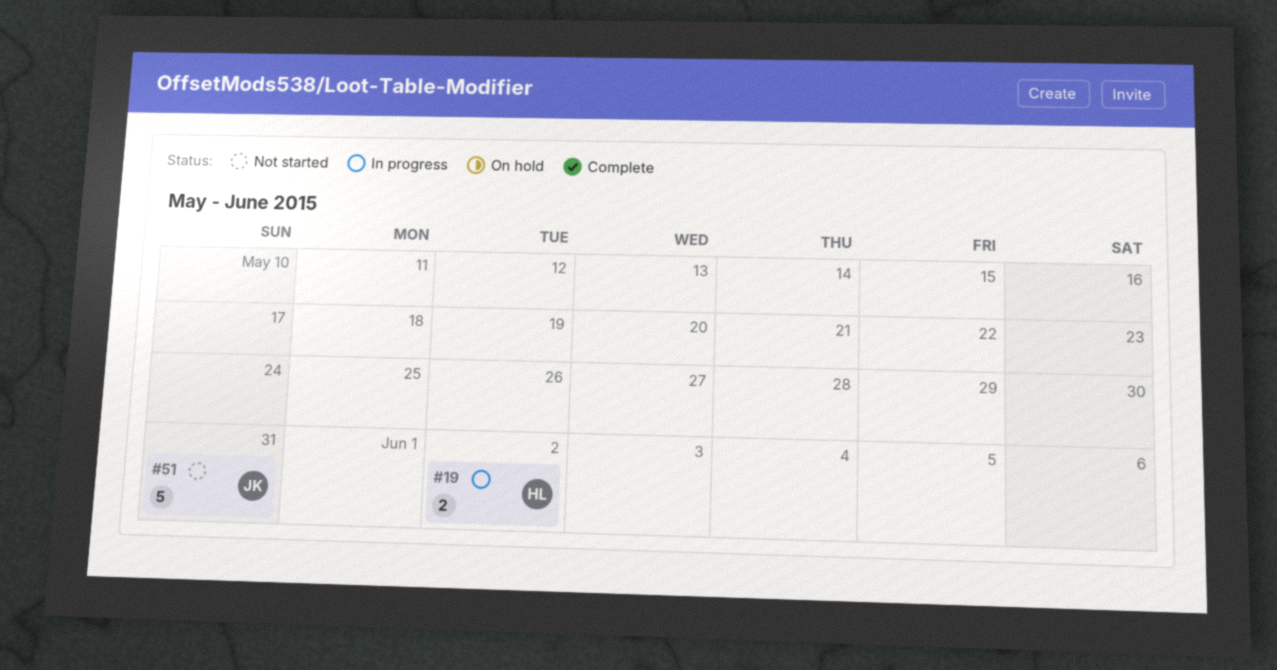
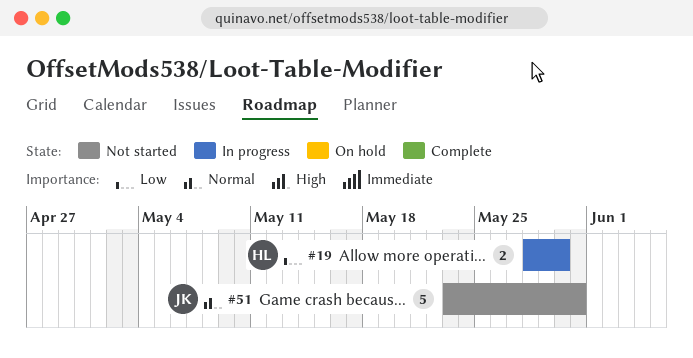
#19, due: Jun 2 -> May 30

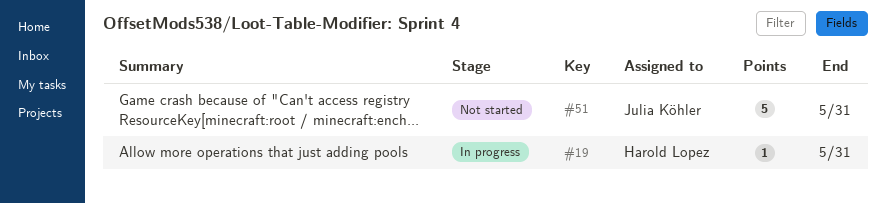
#19, estimate: 2 -> 1
#19, due: May 30 -> May 31

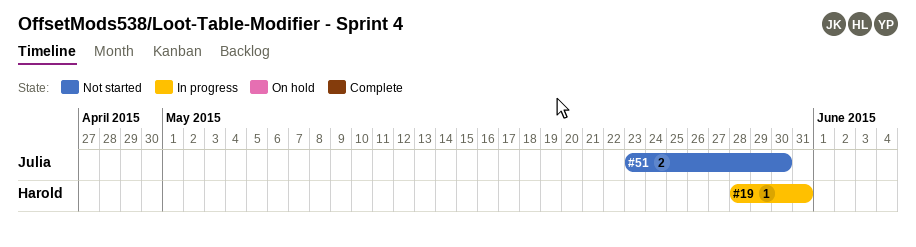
#51, estimate: 5 -> 2
#51, due: May 31 -> May 30

